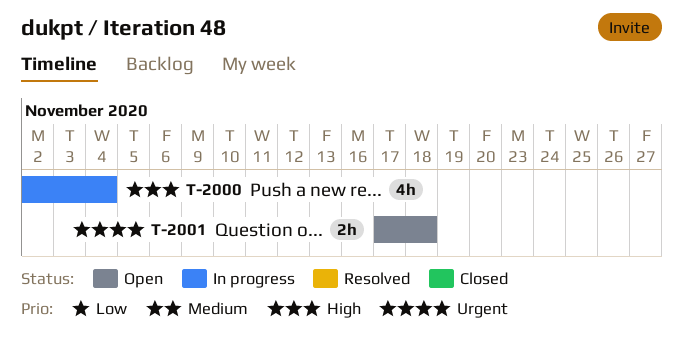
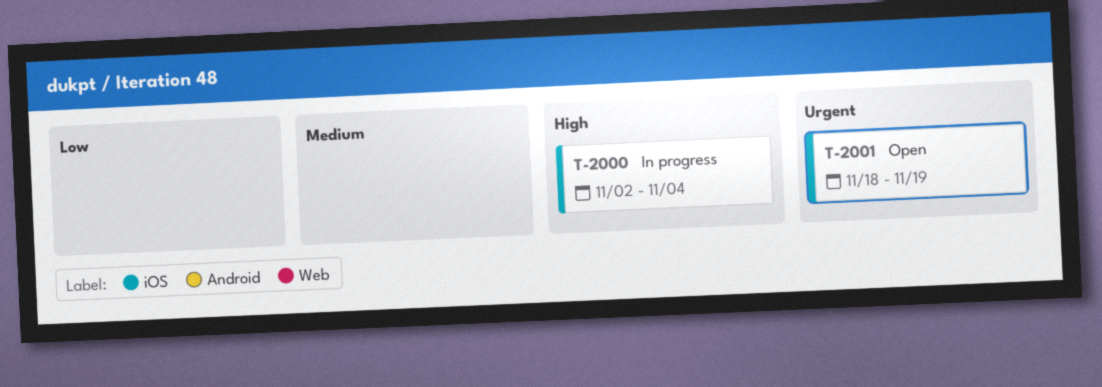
T-2001, start: Nov 17 -> Nov 18
T-2001, due: Nov 18 -> Nov 19

